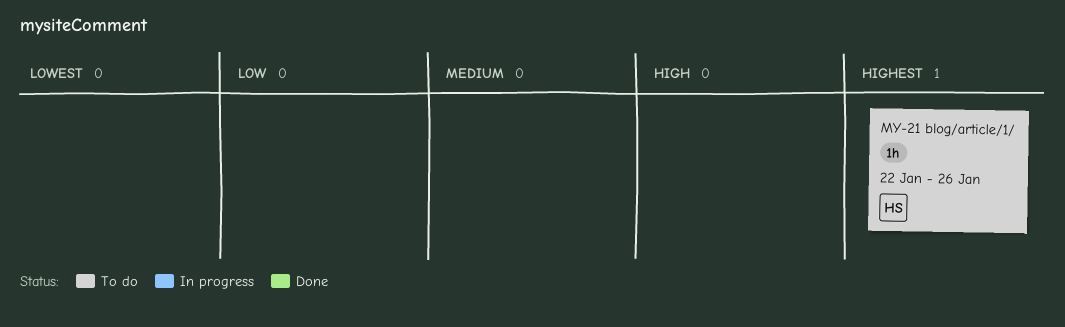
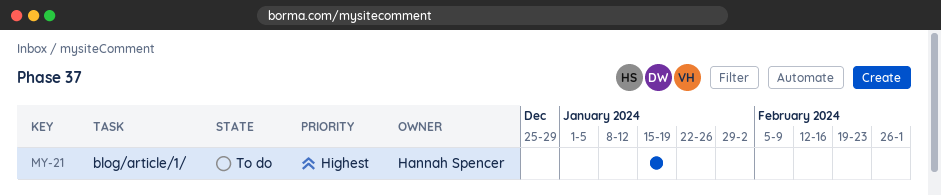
MY-21, start: Jan 22 -> Jan 15
MY-21, due: Jan 26 -> Jan 19

